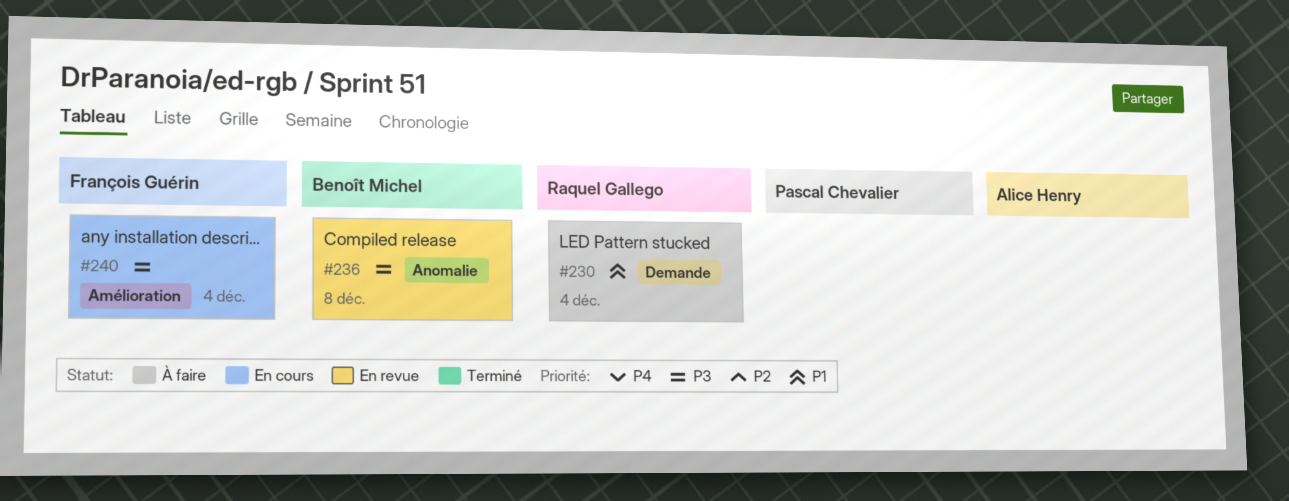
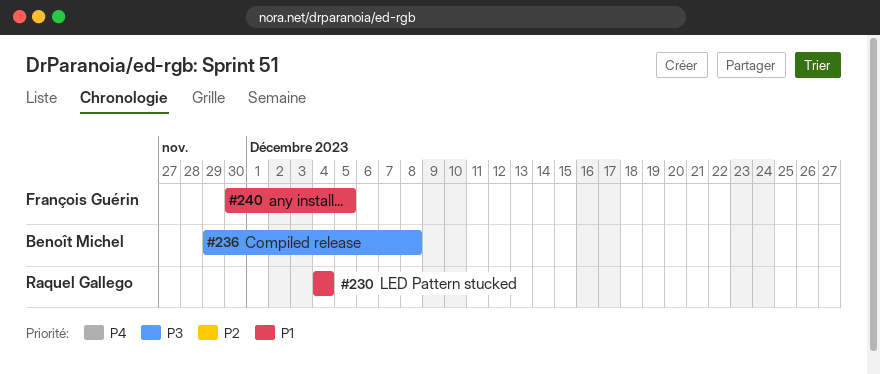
#240, priority: P3 -> P1
#240, due: Dec 4 -> Dec 5

